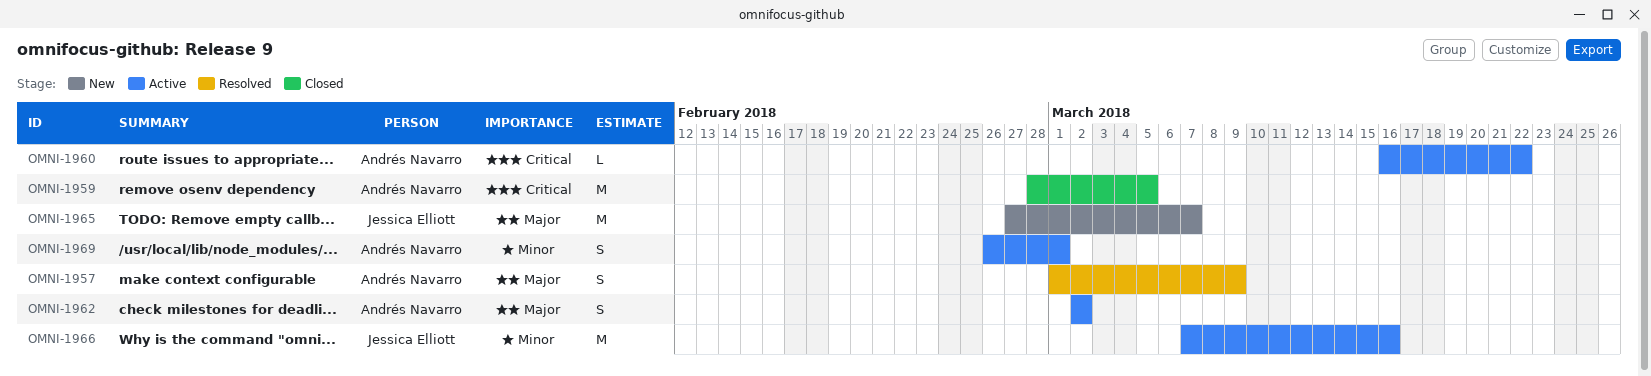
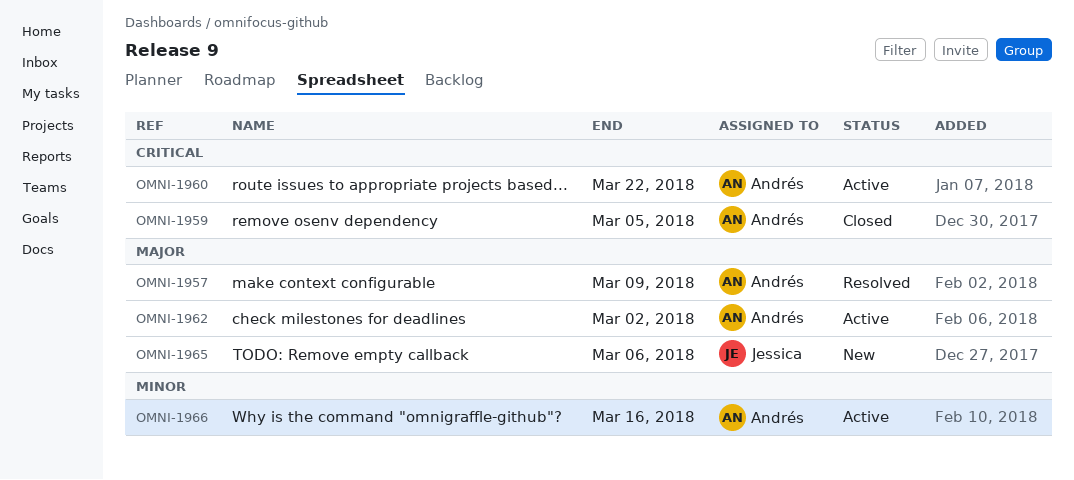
OMNI-1965, due: Mar 7 -> Mar 6
OMNI-1966, owner: Jessica Elliott -> Andrés Navarro
OMNI-1969: present -> none

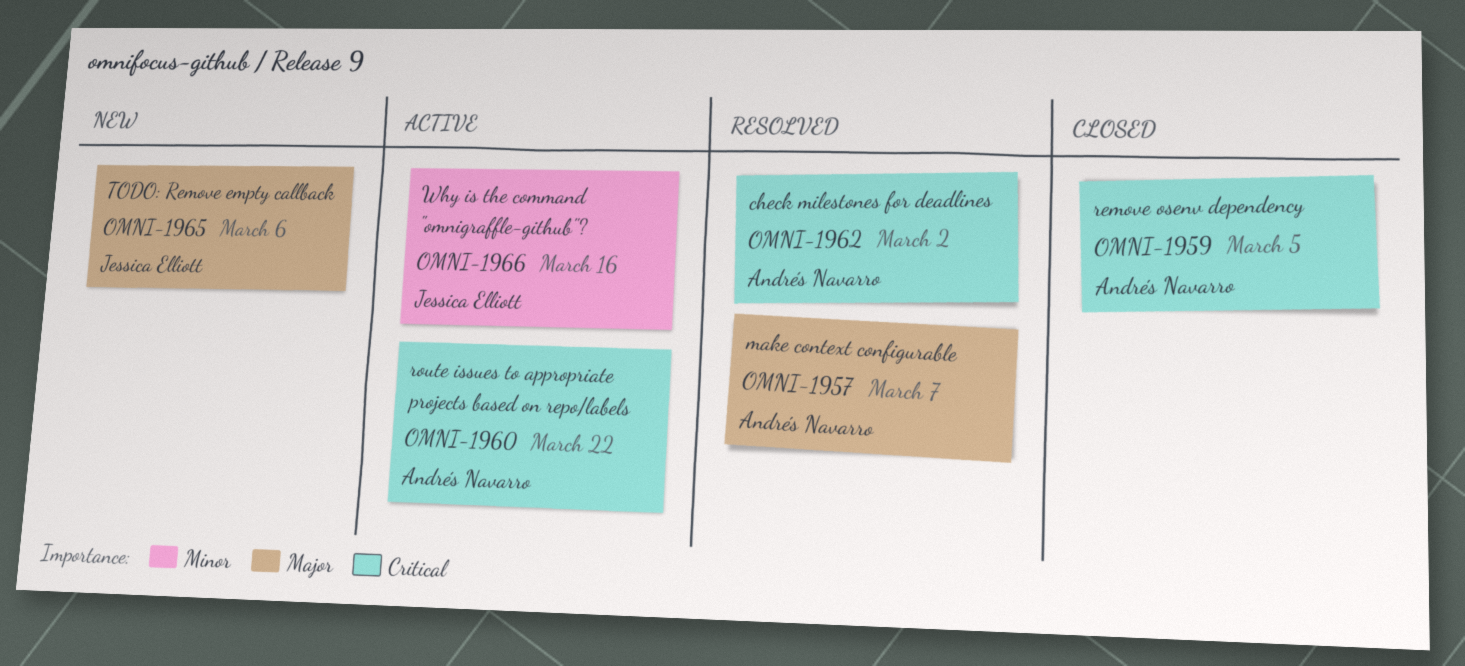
OMNI-1957, due: Mar 9 -> Mar 7
OMNI-1962, status: Active -> Resolved
OMNI-1962, priority: Major -> Critical
OMNI-1966, owner: Andrés Navarro -> Jessica Elliott

